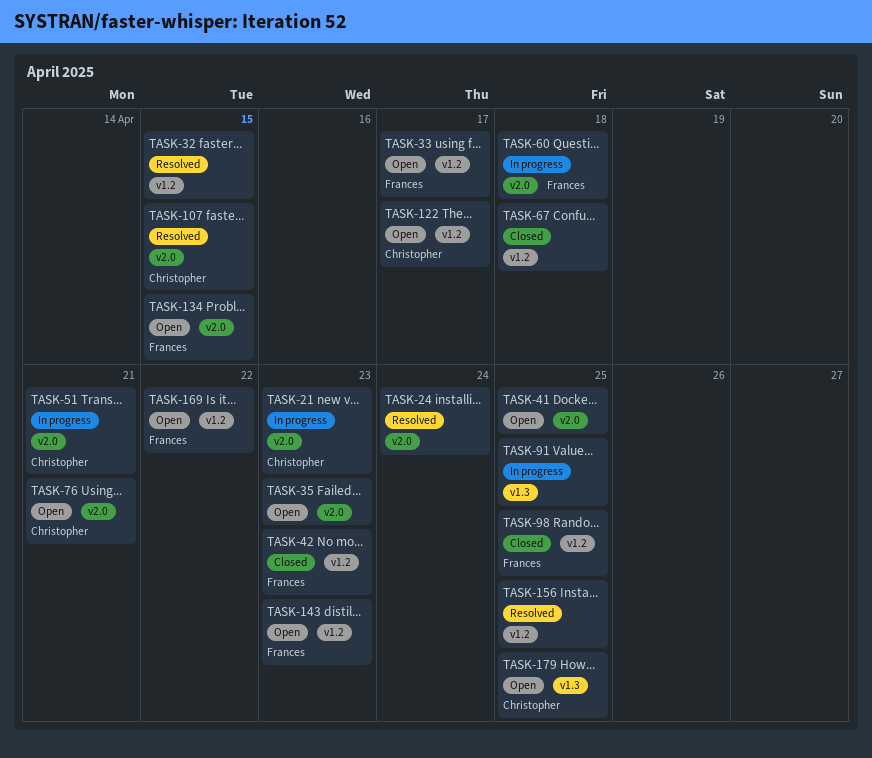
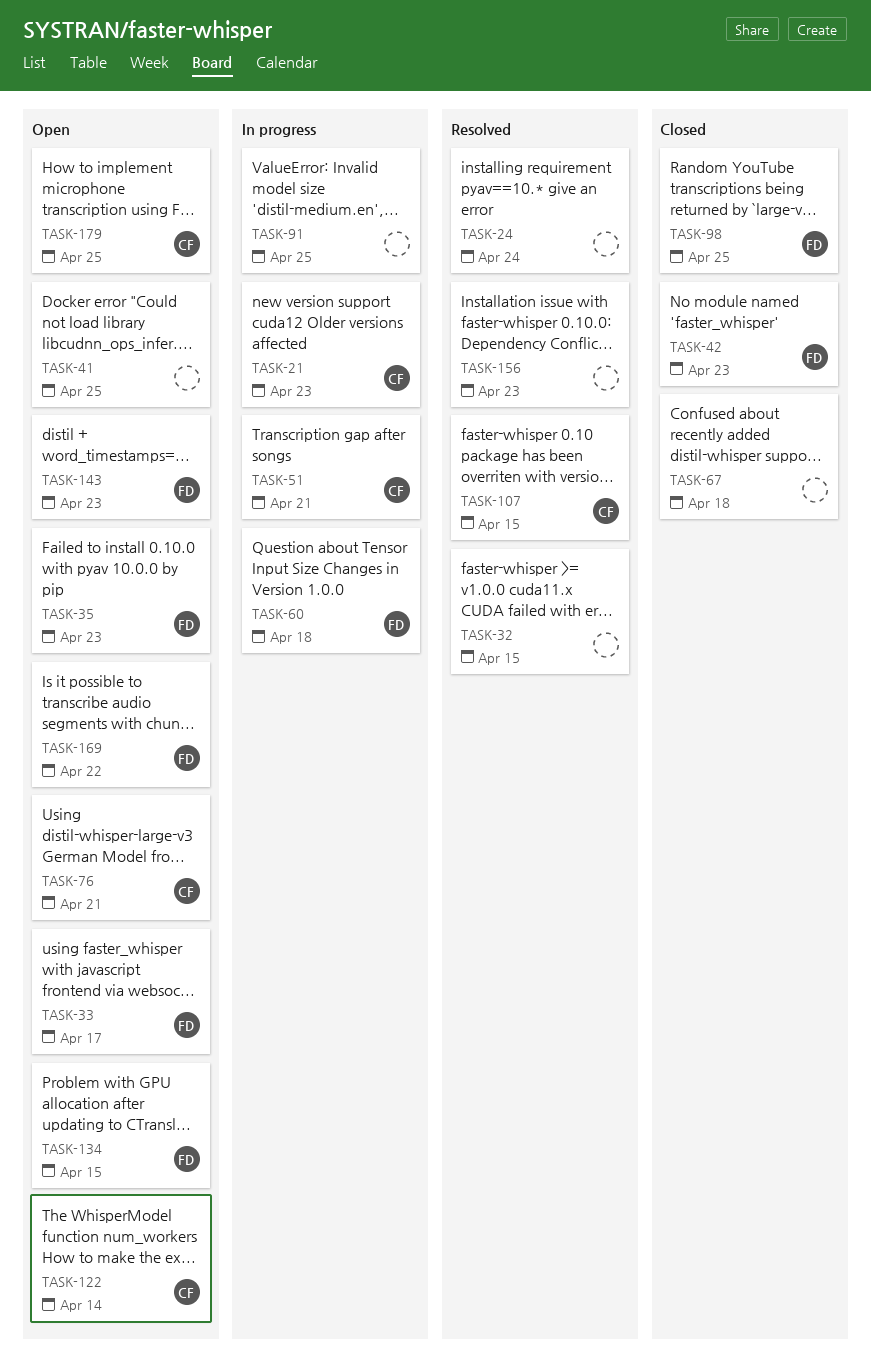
TASK-35, owner: none -> Frances
TASK-122, due: Apr 17 -> Apr 14
TASK-156, due: Apr 25 -> Apr 23

